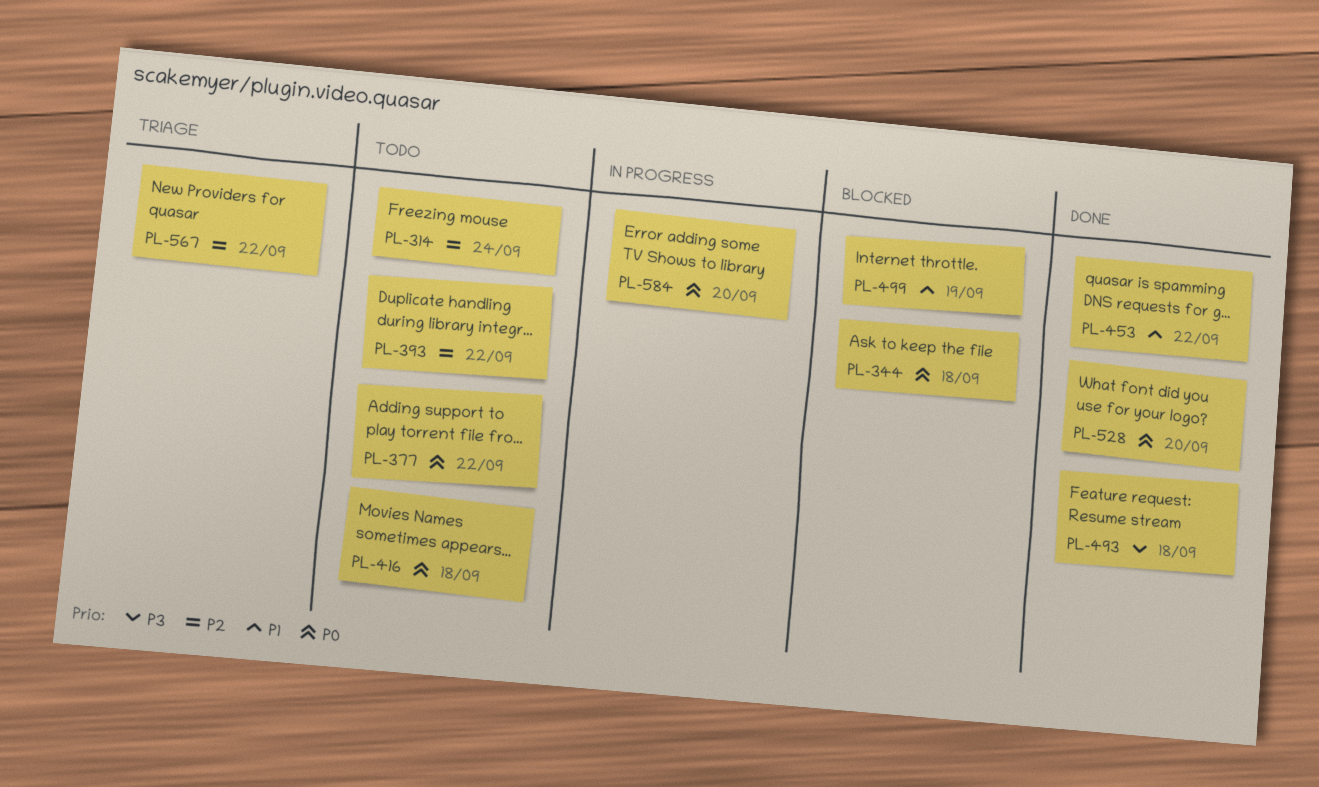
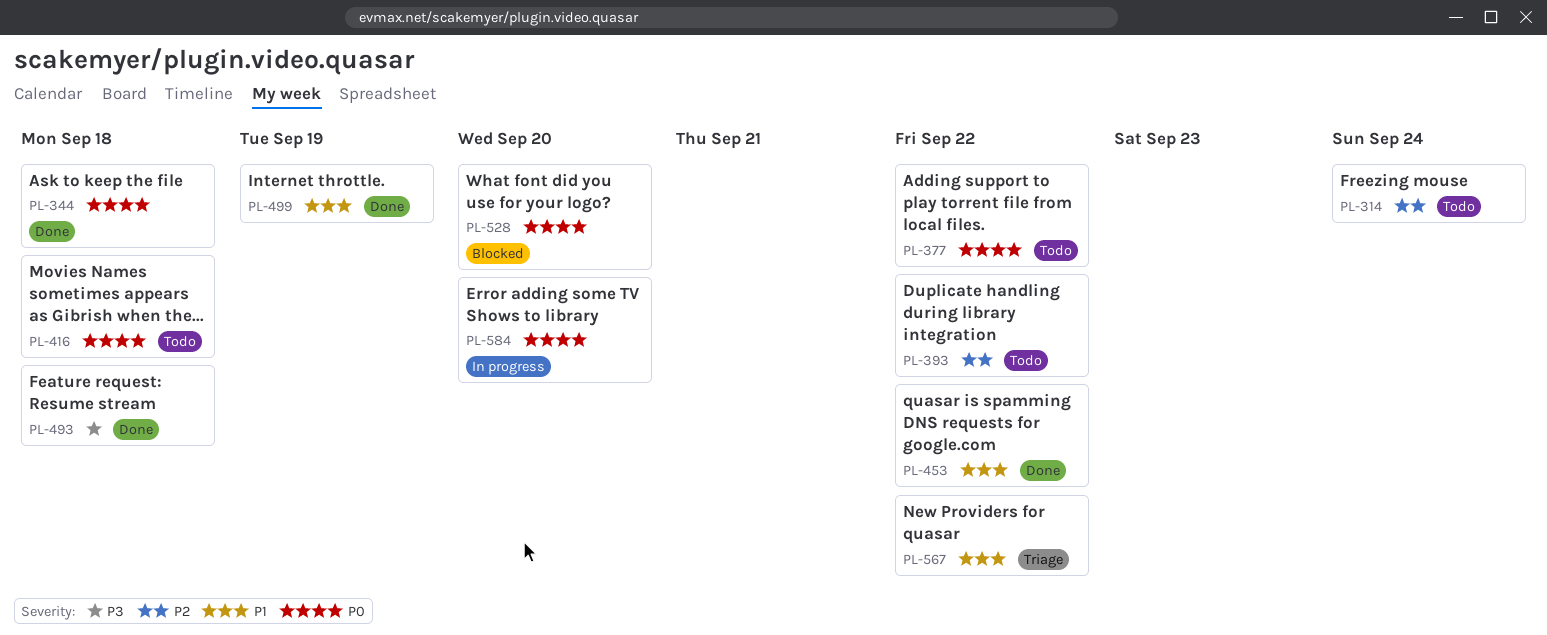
PL-344, status: Blocked -> Done
PL-499, status: Blocked -> Done
PL-528, status: Done -> Blocked
PL-567, priority: P2 -> P1

